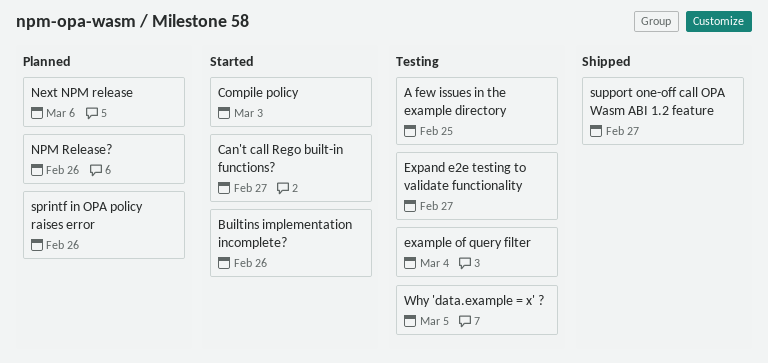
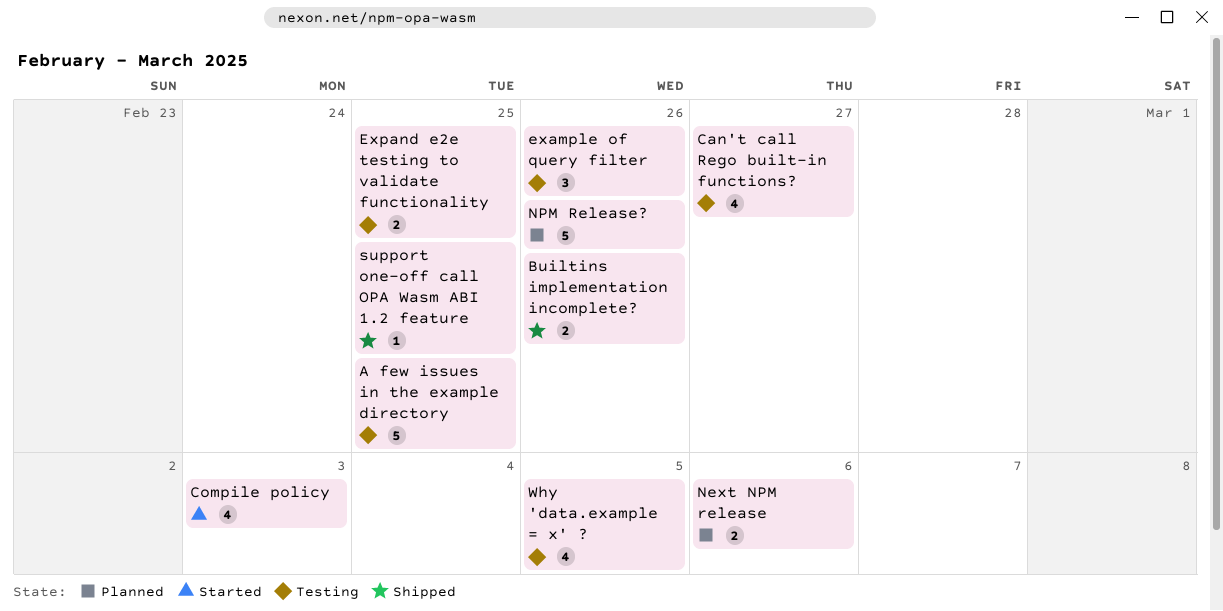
Builtins implementation incomplete?, status: Started -> Shipped
Can't call Rego built-in functions?, status: Started -> Testing
example of query filter, due: Mar 4 -> Feb 26
Expand e2e testing to validate functionality, due: Feb 27 -> Feb 25
sprintf in OPA policy raises error: present -> none
support one-off call OPA Wasm ABI 1.2 feature, due: Feb 27 -> Feb 25

